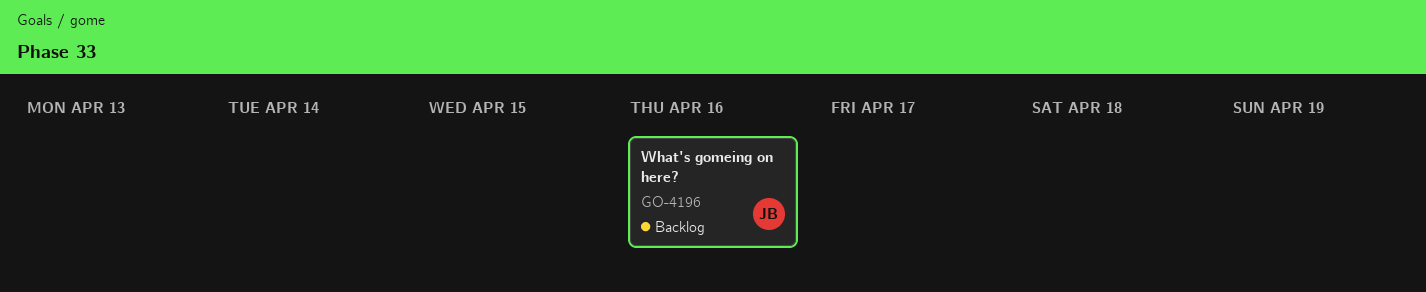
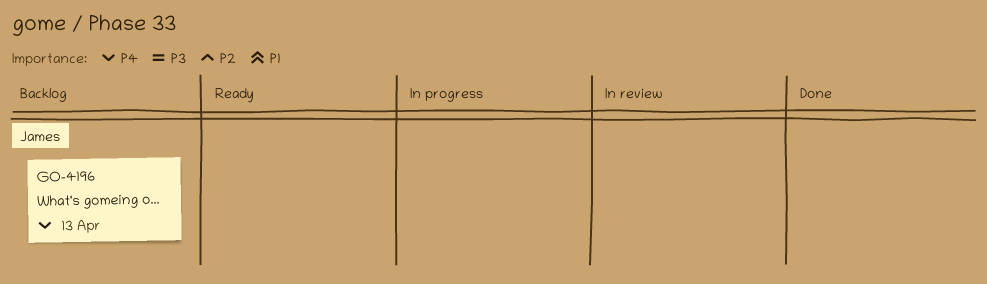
GO-4196, due: Apr 16 -> Apr 13

